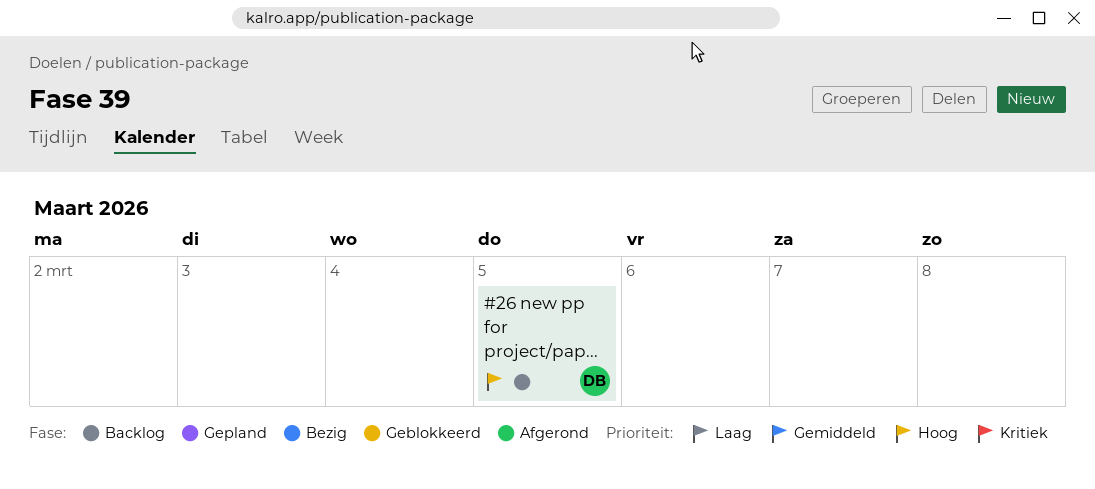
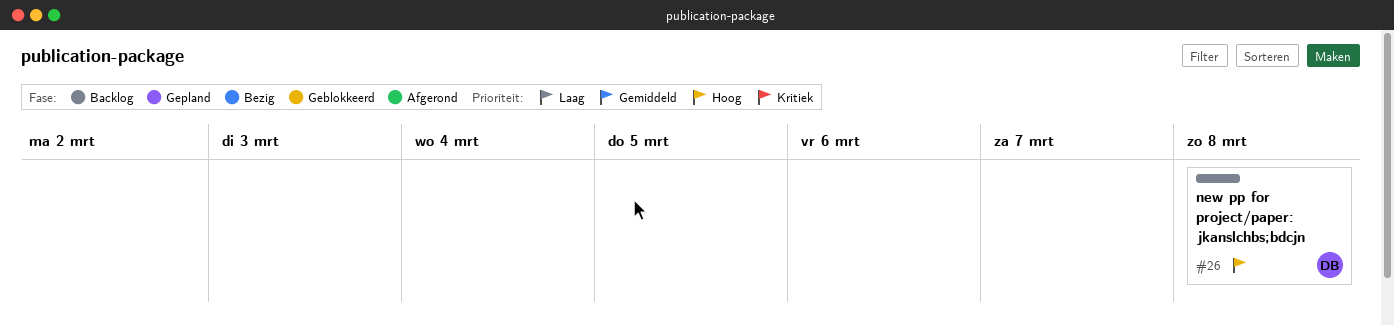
#26, due: Mar 5 -> Mar 8

